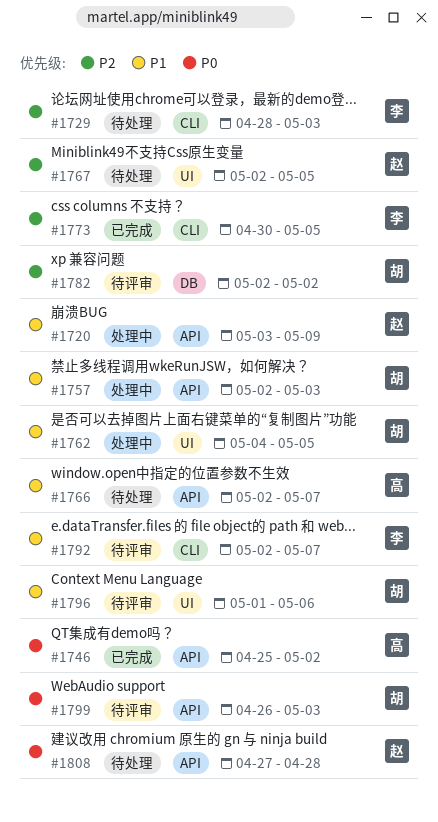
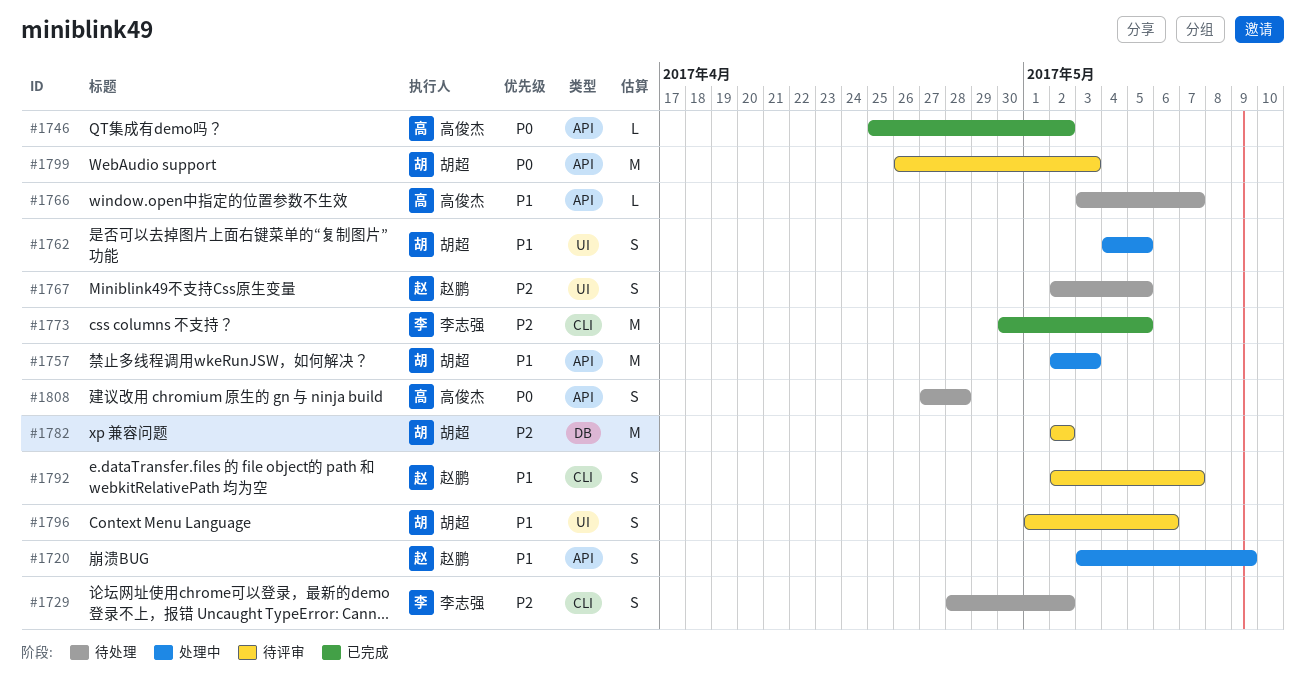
#1729, due: May 3 -> May 2
#1766, start: May 2 -> May 3
#1792, owner: 李志强 -> 赵鹏
#1808, owner: 赵鹏 -> 高俊杰

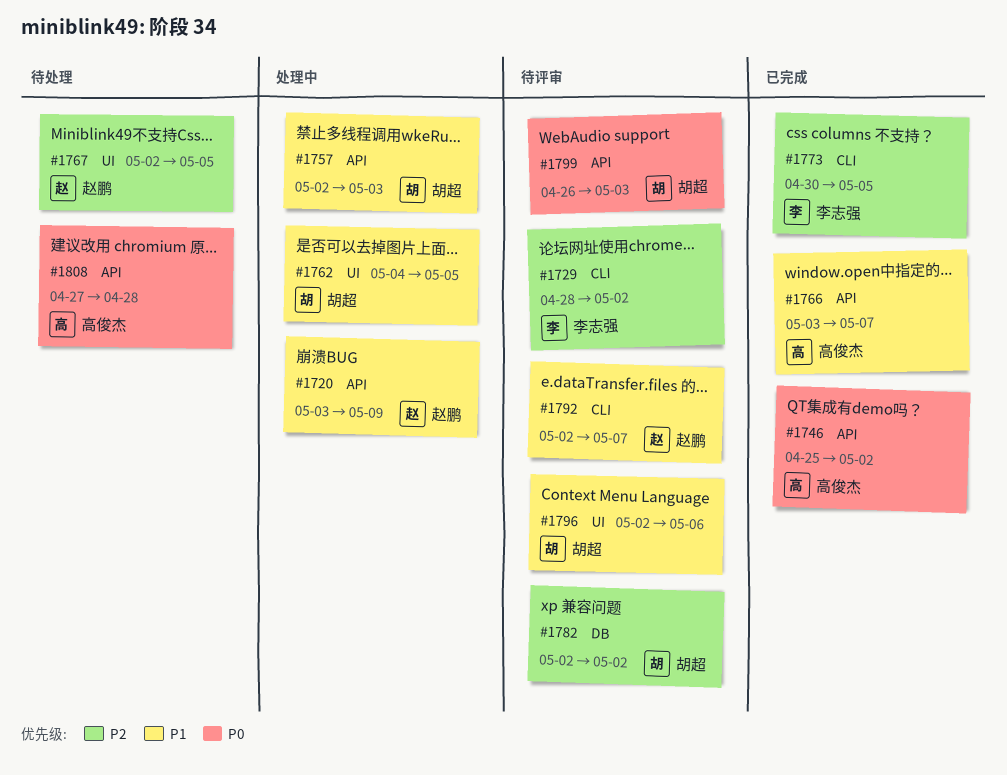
#1729, status: 待处理 -> 待评审
#1766, status: 待处理 -> 已完成
#1796, start: May 1 -> May 2

